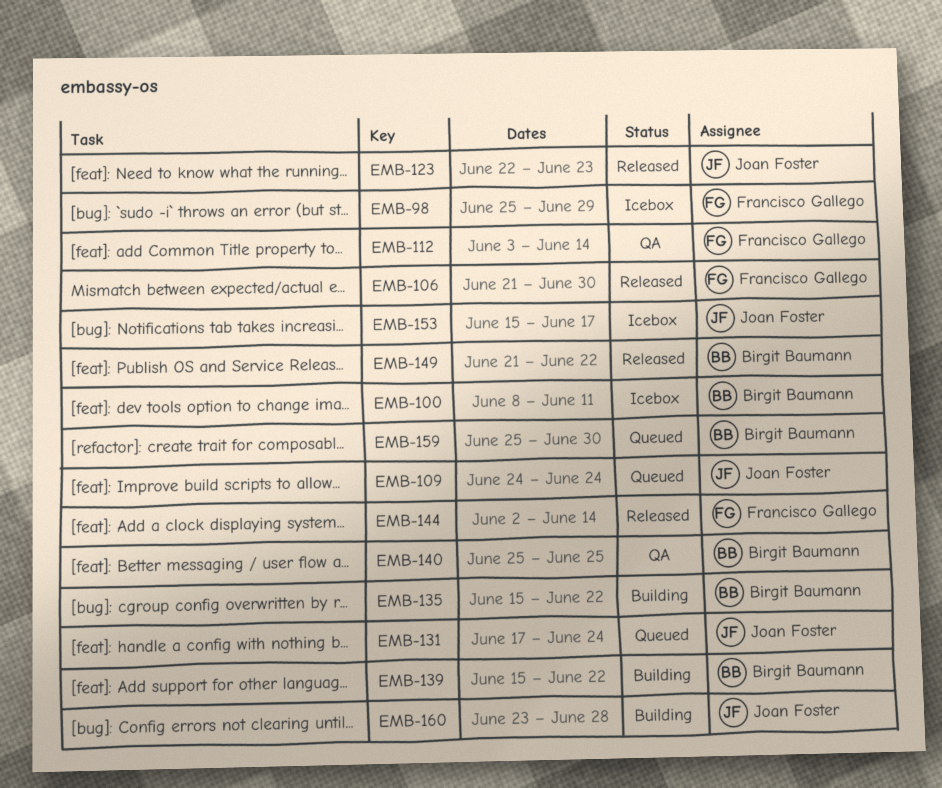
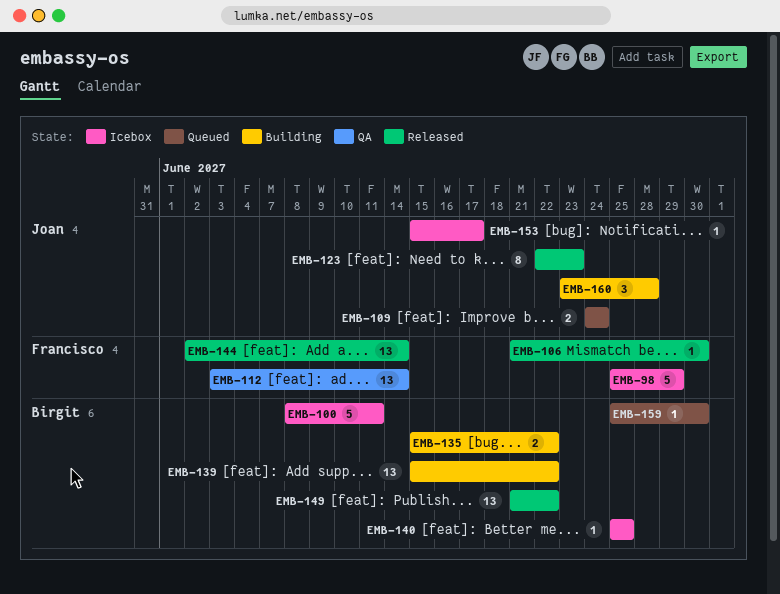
EMB-131: present -> none
EMB-140, status: QA -> Icebox

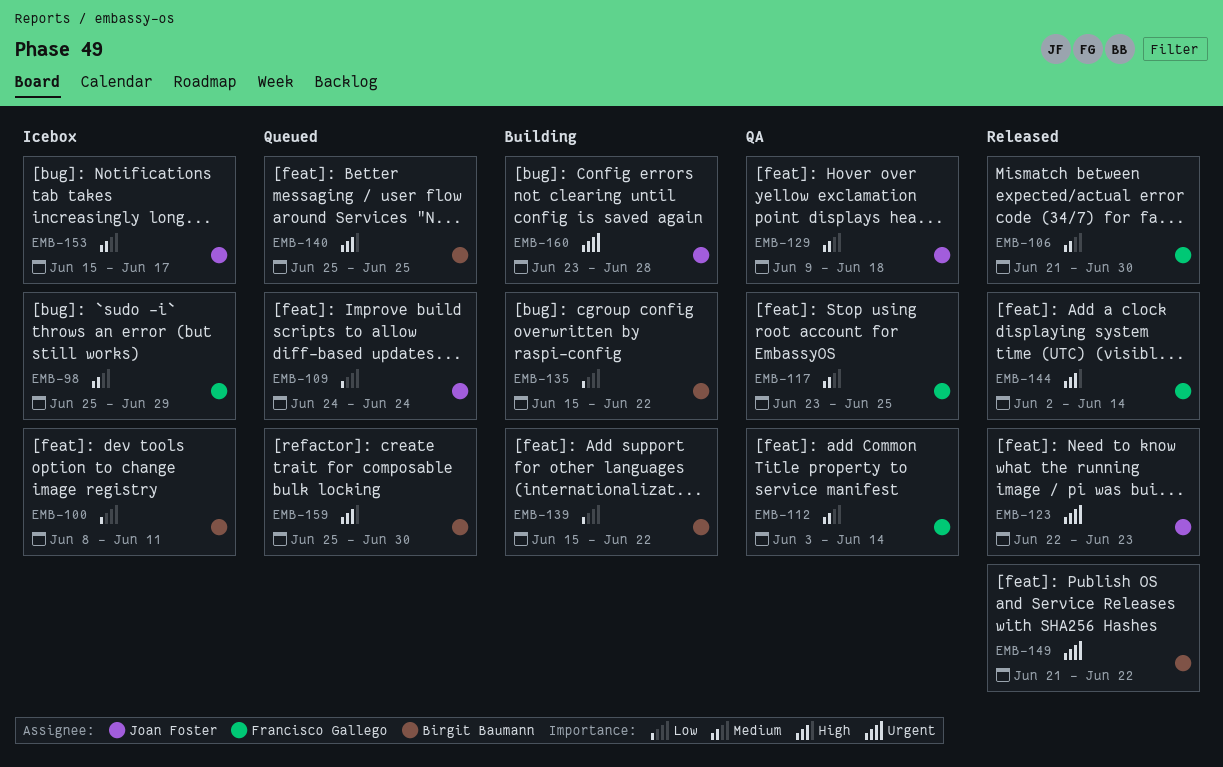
EMB-117: none -> present
EMB-129: none -> present
EMB-140, status: Icebox -> Queued

